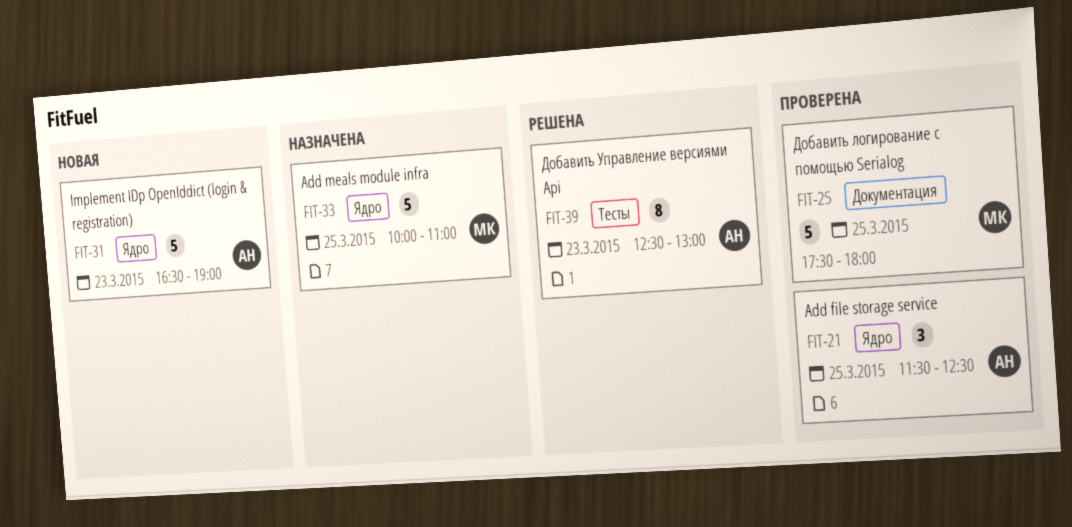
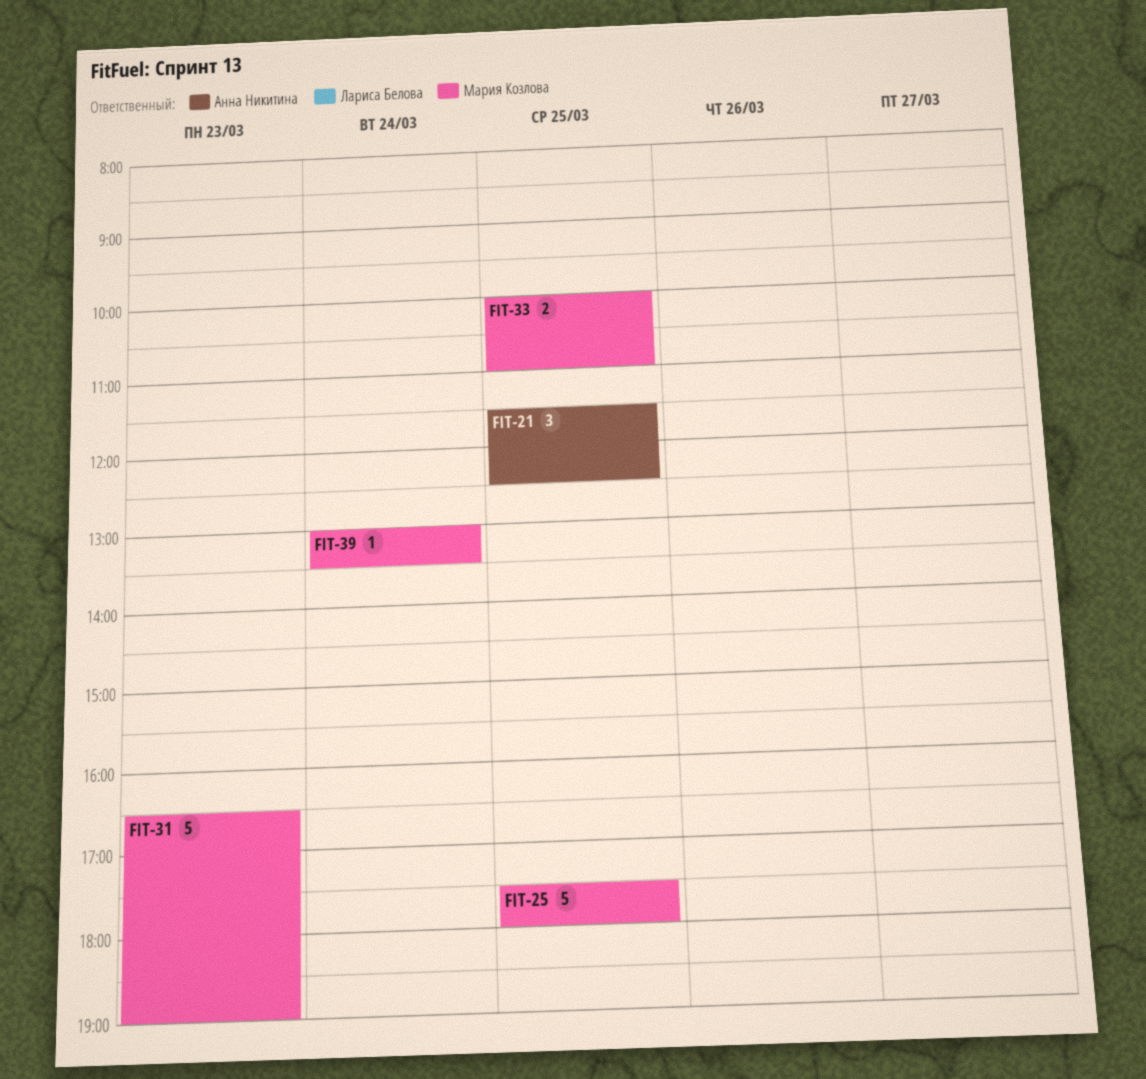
FIT-31, owner: Анна Никитина -> Мария Козлова
FIT-33, estimate: 5 -> 2
FIT-39, owner: Анна Никитина -> Мария Козлова
FIT-39, estimate: 8 -> 1
FIT-39, day: Mar 23 -> Mar 24
FIT-39, begins: 12:30 -> 13:00
FIT-39, ends: 13:00 -> 13:30

